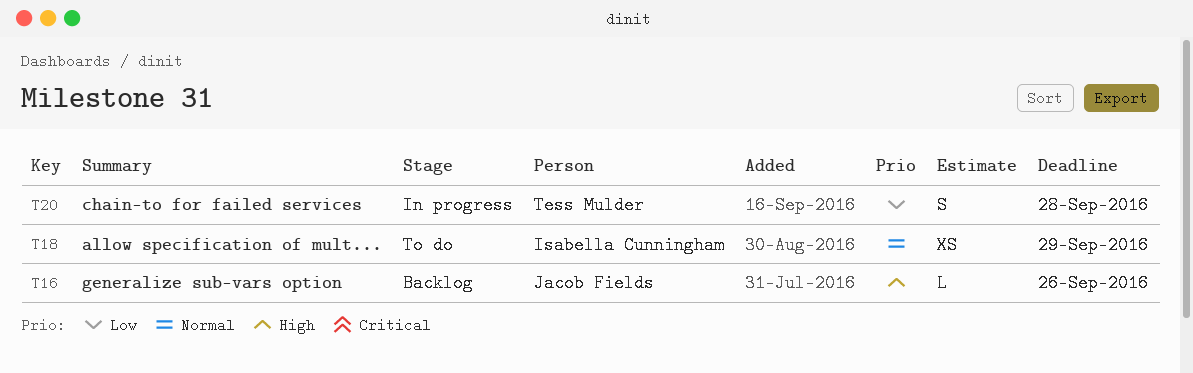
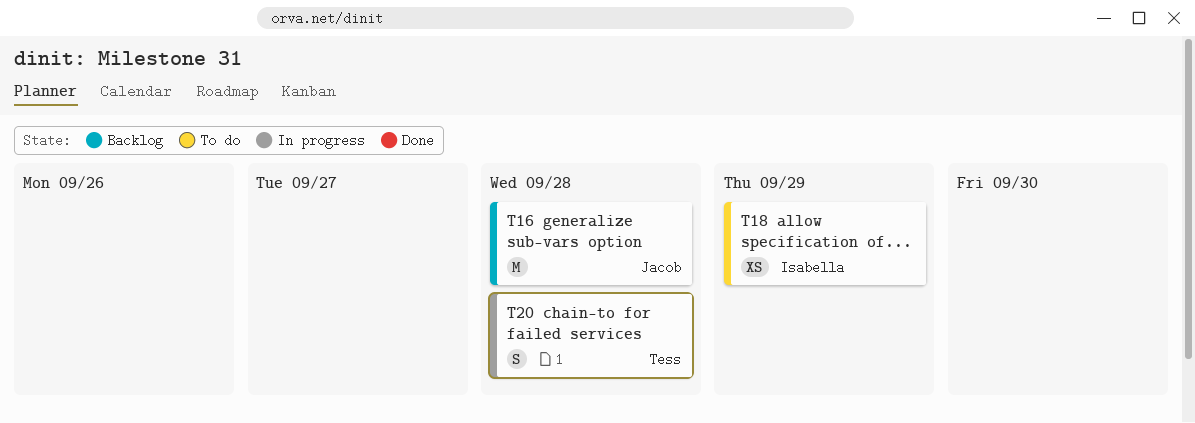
T16, estimate: L -> M
T16, due: Sep 26 -> Sep 28

